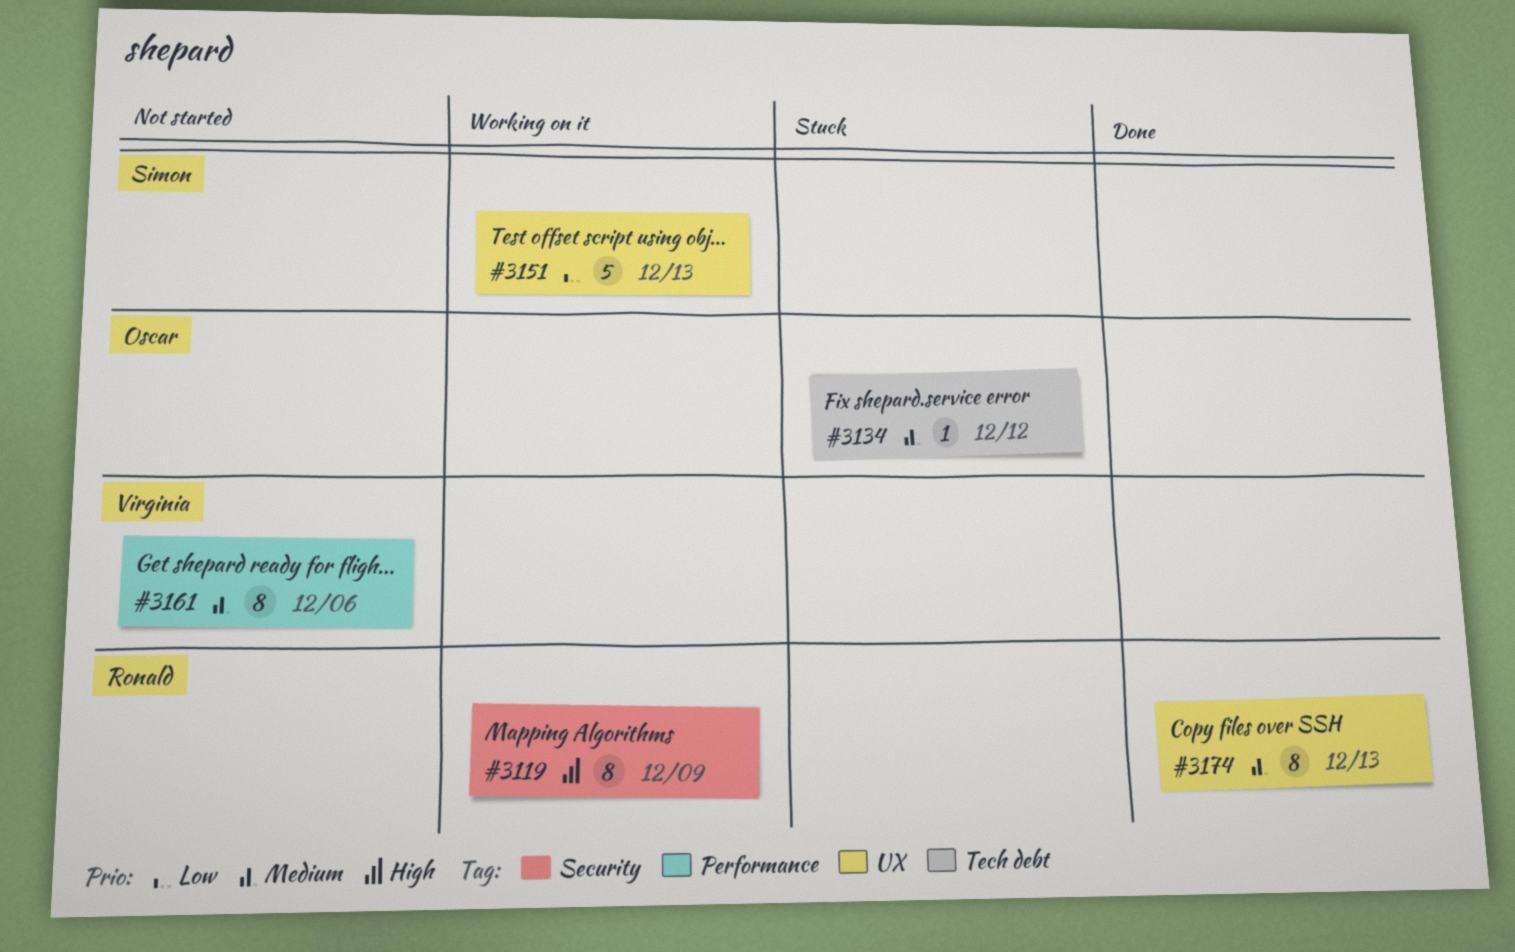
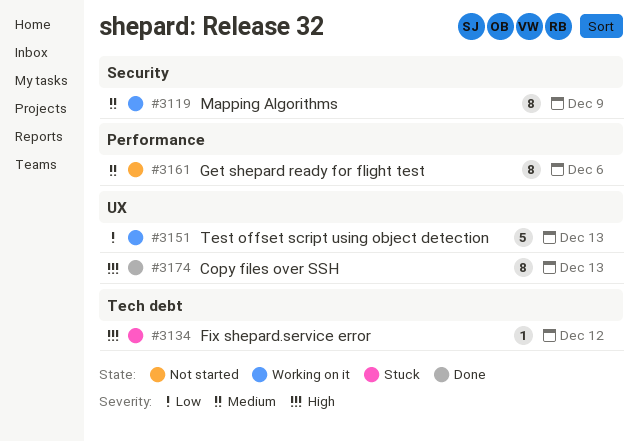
#3119, priority: High -> Medium
#3134, priority: Medium -> High
#3174, priority: Medium -> High

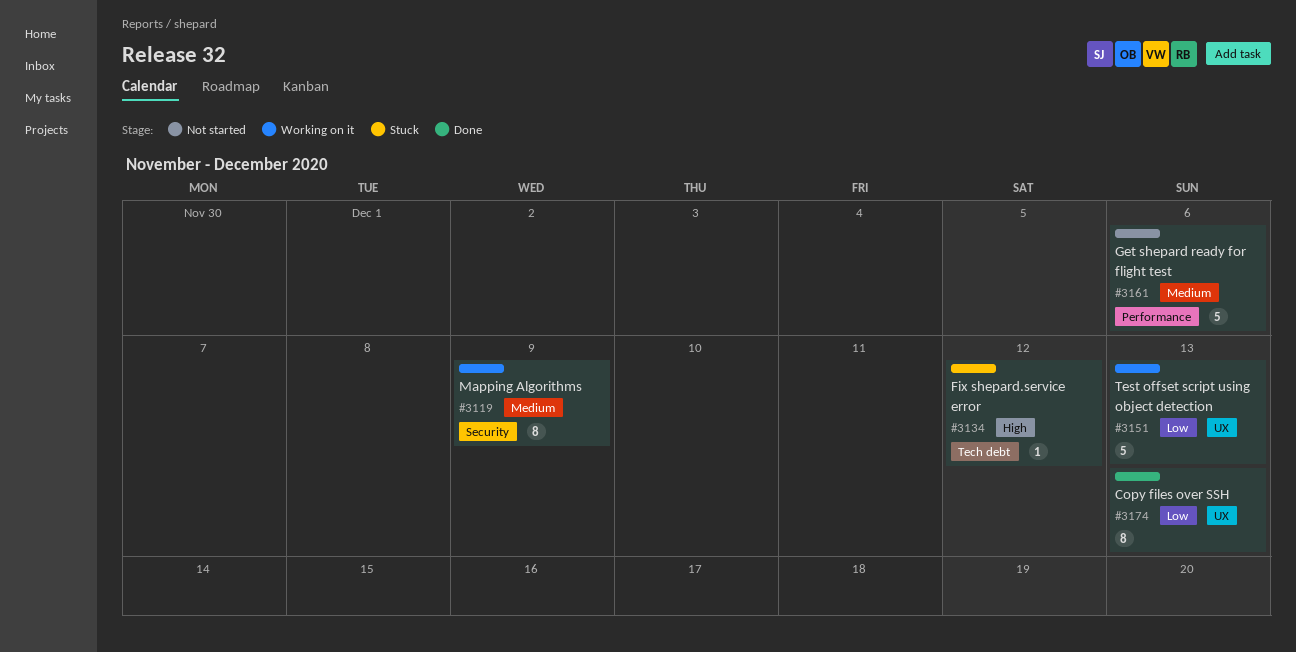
#3161, estimate: 8 -> 5
#3174, priority: High -> Low

